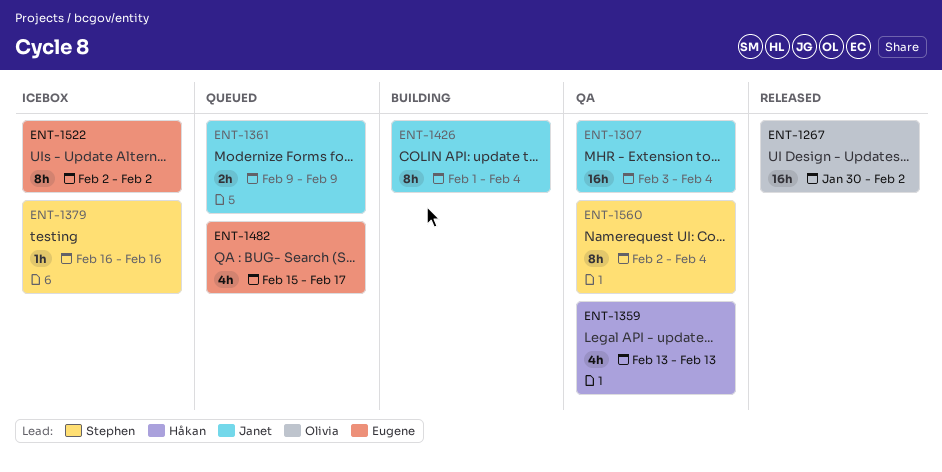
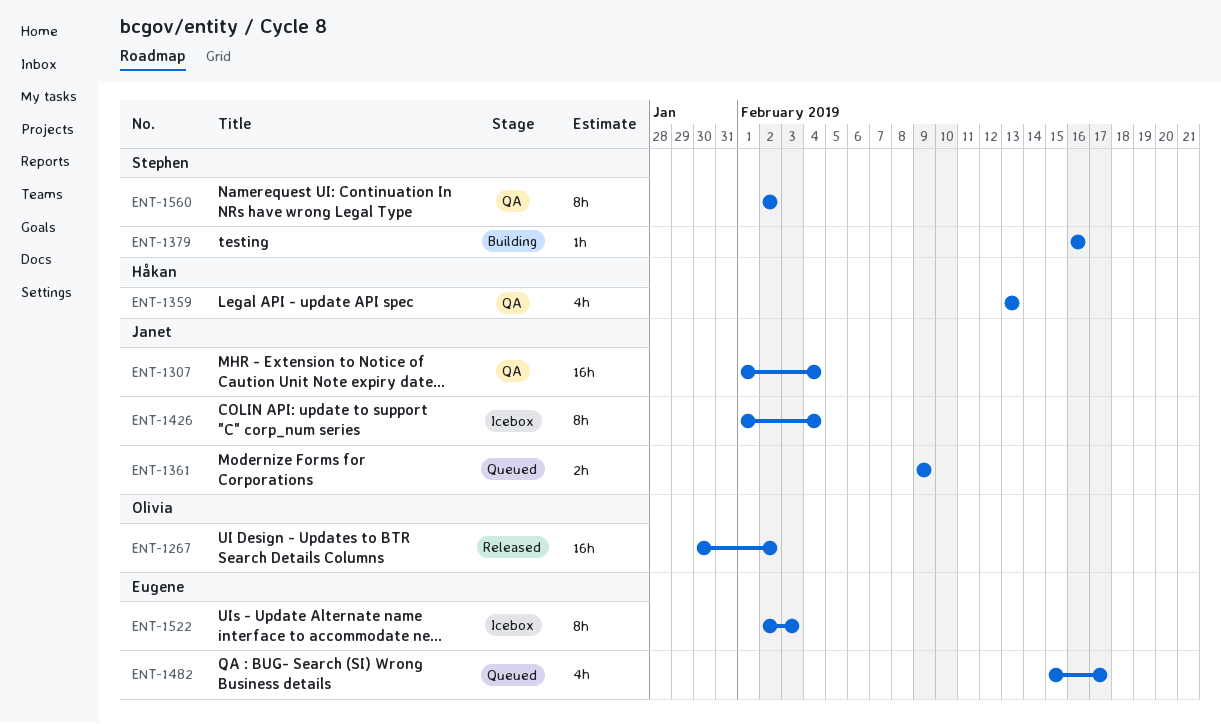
ENT-1307, start: Feb 3 -> Feb 1
ENT-1379, status: Icebox -> Building
ENT-1426, status: Building -> Icebox
ENT-1522, due: Feb 2 -> Feb 3
ENT-1560, due: Feb 4 -> Feb 2

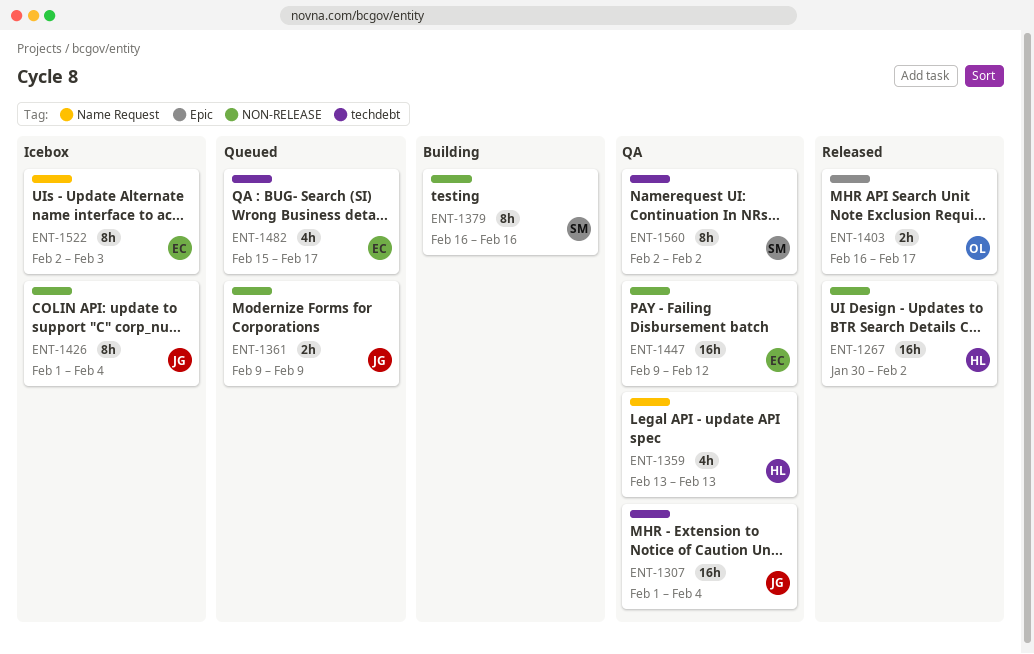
ENT-1267, owner: Olivia -> Håkan
ENT-1379, estimate: 1h -> 8h
ENT-1403: none -> present
ENT-1447: none -> present

